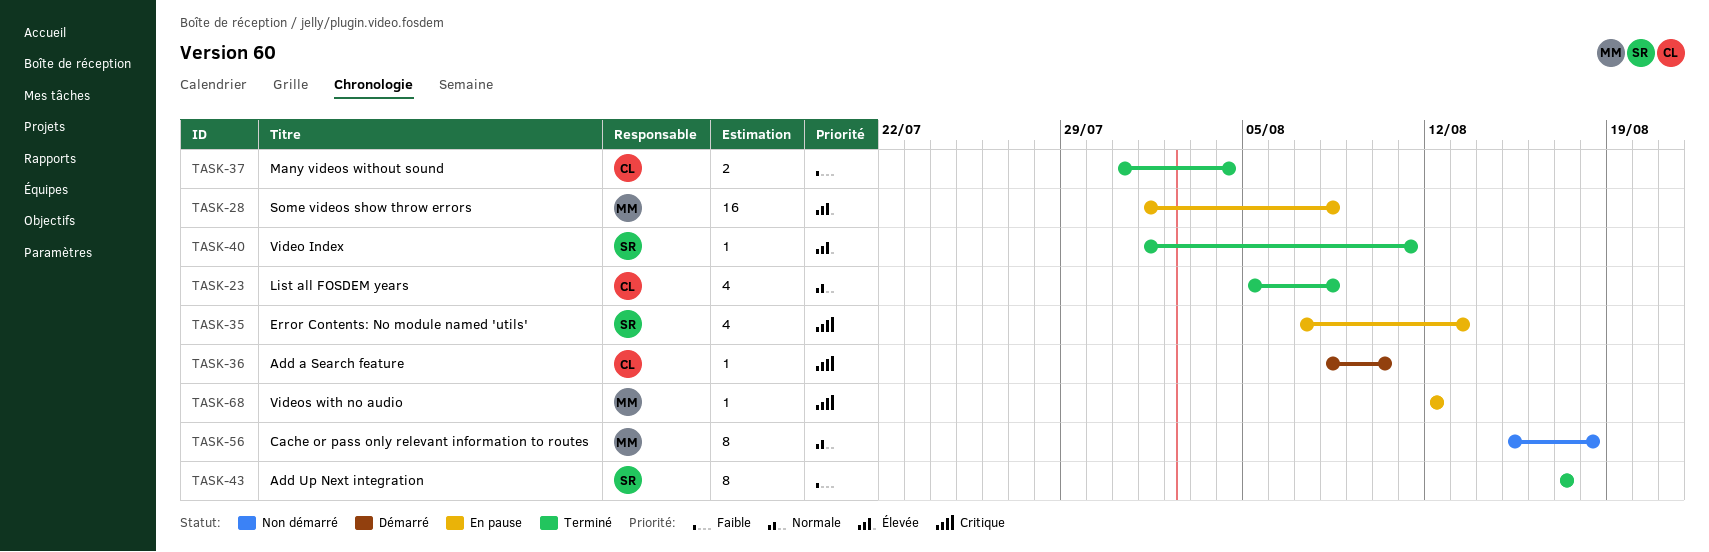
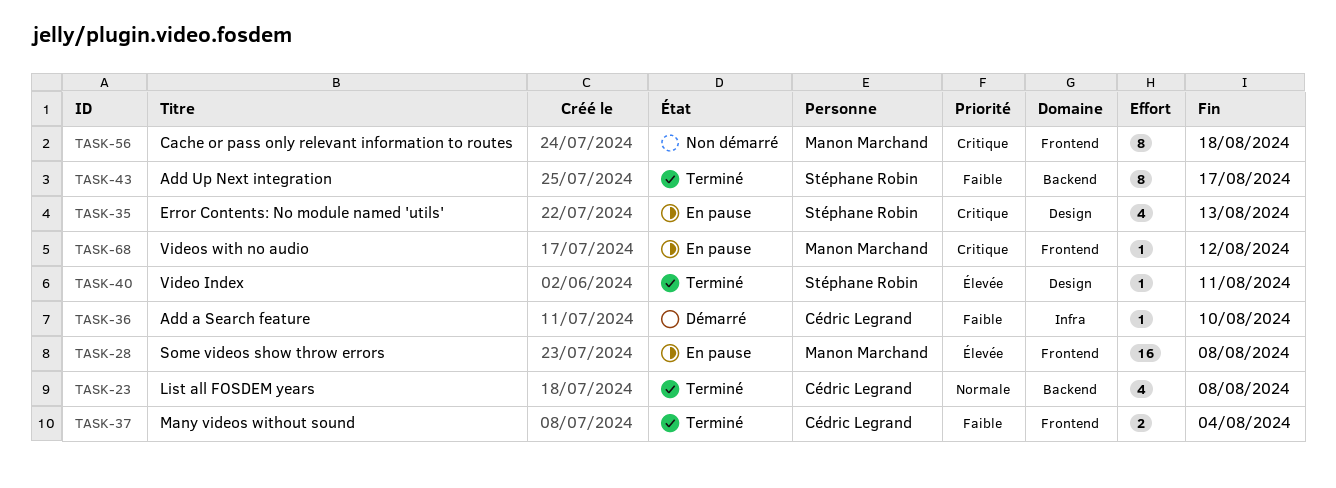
TASK-36, priority: Critique -> Faible
TASK-56, priority: Normale -> Critique

